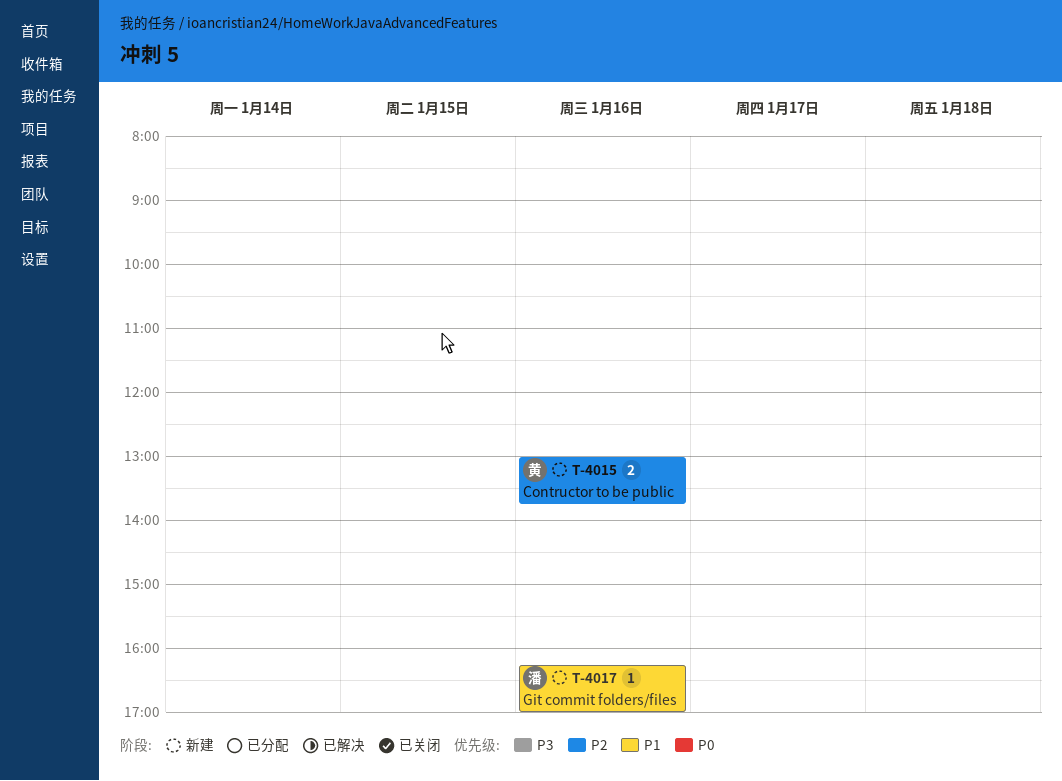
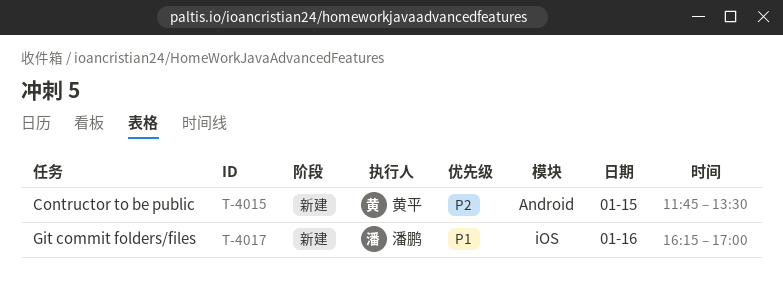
T-4015, day: Jan 16 -> Jan 15
T-4015, begins: 13:00 -> 11:45
T-4015, ends: 13:45 -> 13:30

